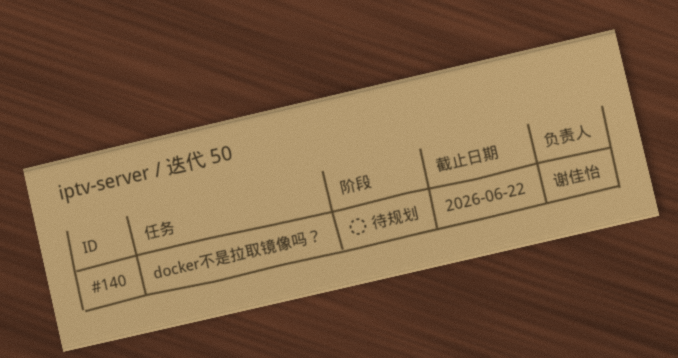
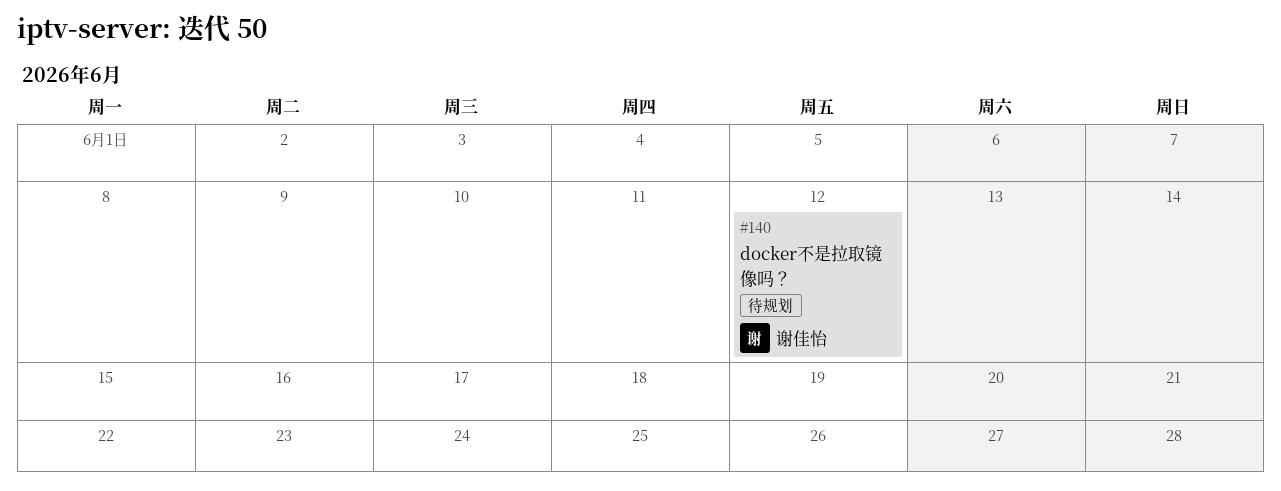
#140, due: Jun 22 -> Jun 12

